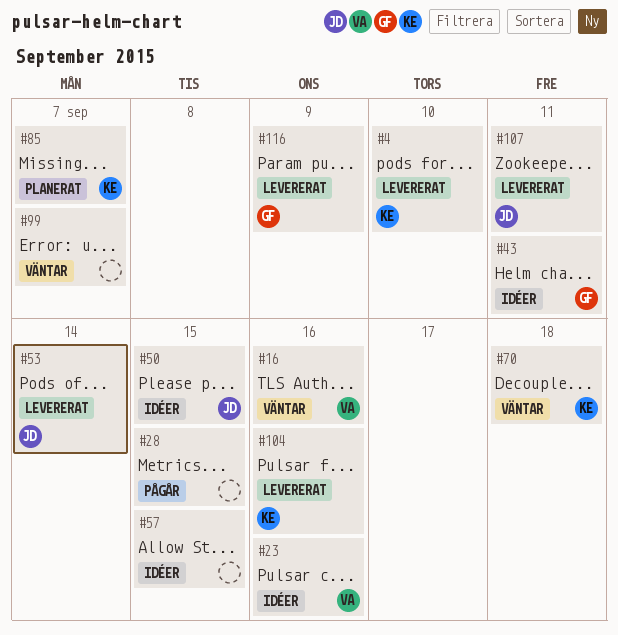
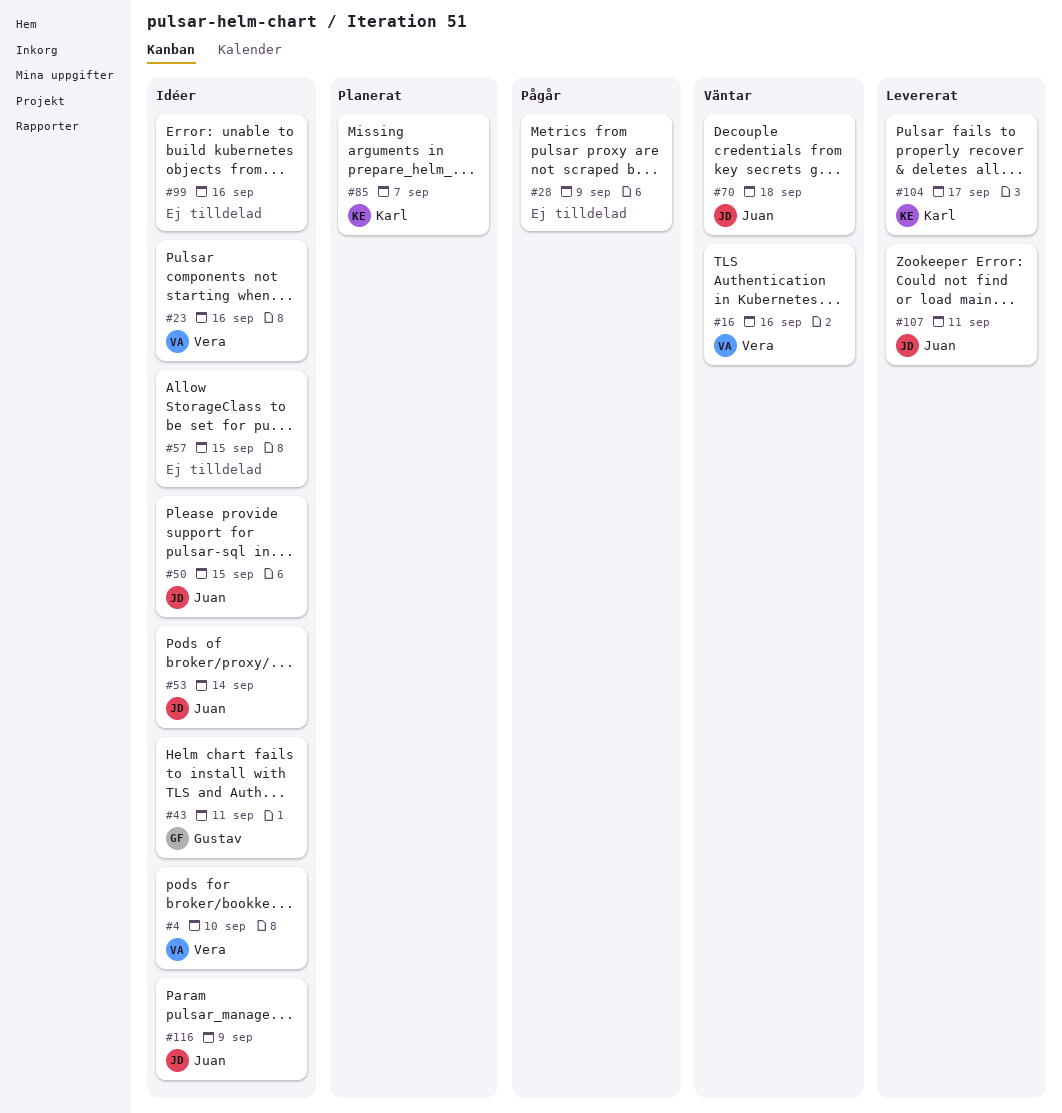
#4, status: Levererat -> Idéer
#4, owner: Karl -> Vera
#28, due: Sep 15 -> Sep 9
#53, status: Levererat -> Idéer
#70, owner: Karl -> Juan
#99, status: Väntar -> Idéer
#99, due: Sep 7 -> Sep 16
#104, due: Sep 16 -> Sep 17
#116, status: Levererat -> Idéer
#116, owner: Gustav -> Juan

